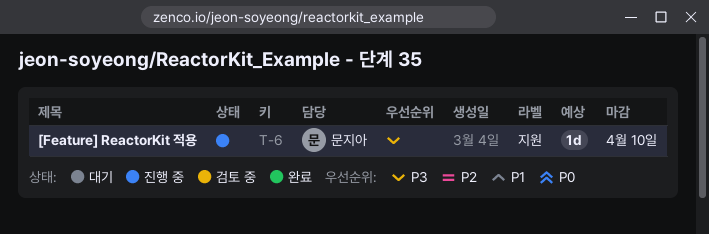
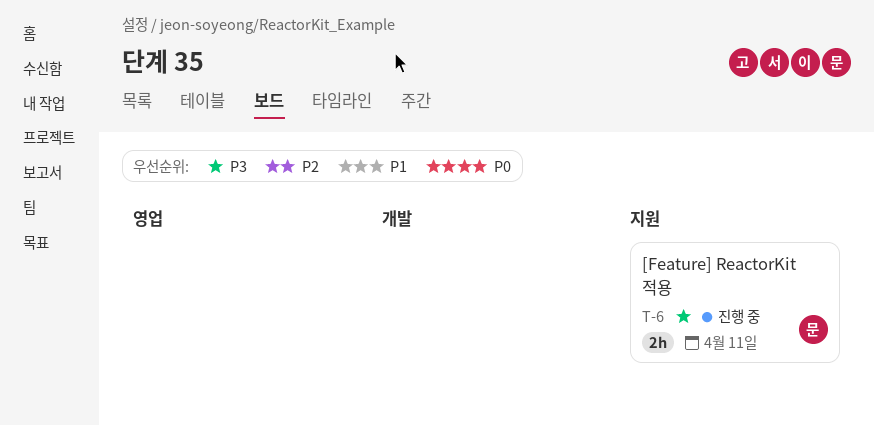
T-6, estimate: 1d -> 2h
T-6, due: Apr 10 -> Apr 11

